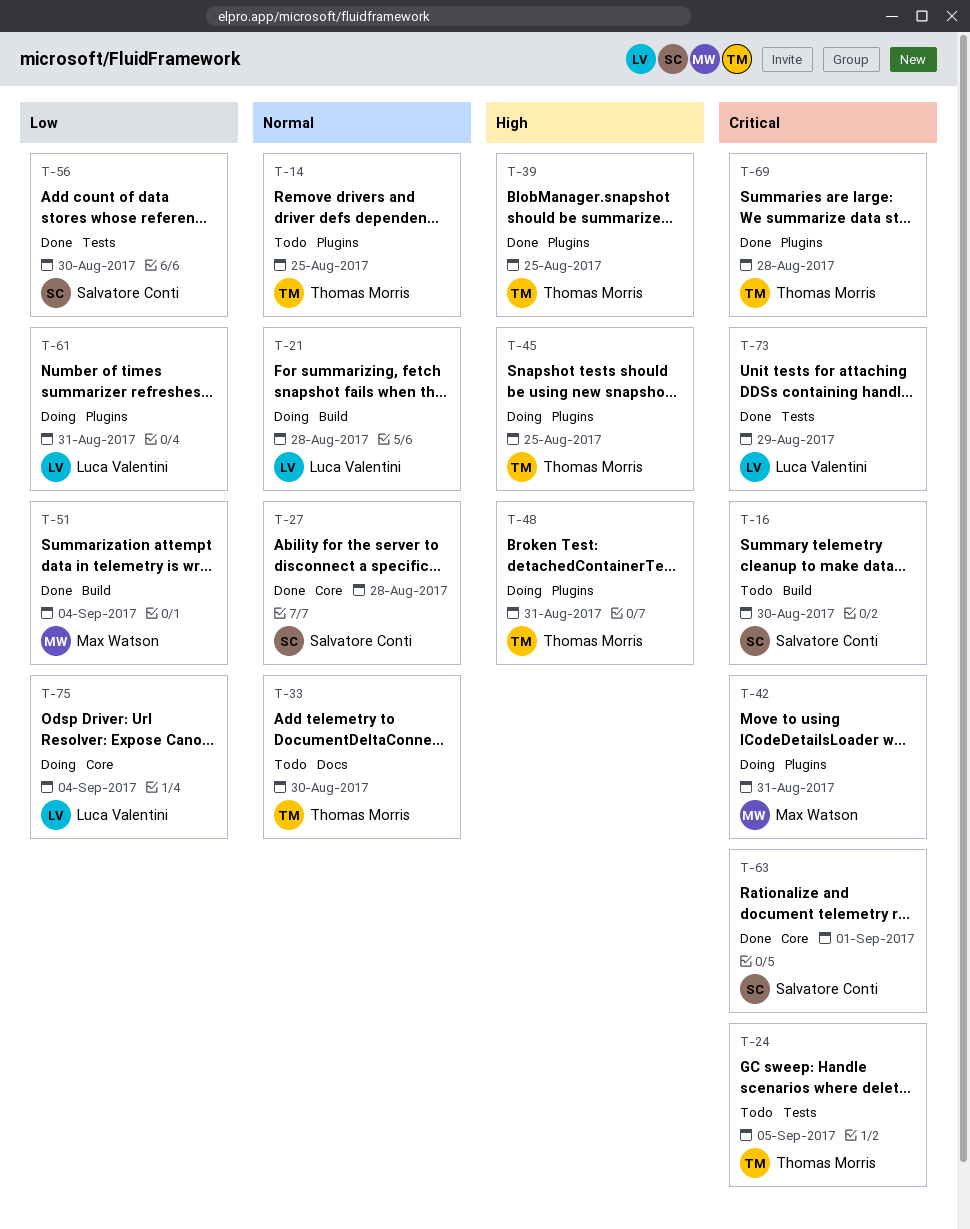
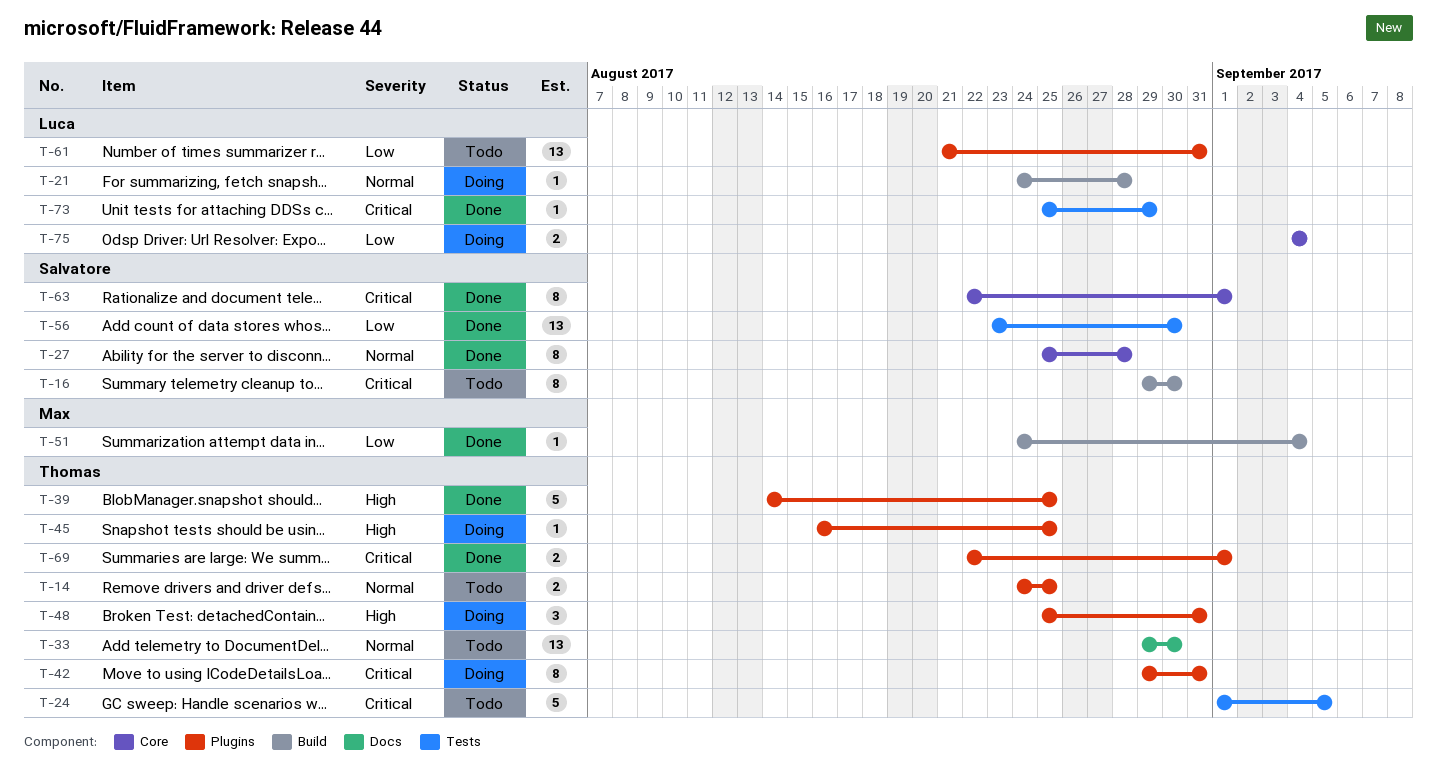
T-42, owner: Max Watson -> Thomas Morris
T-61, status: Doing -> Todo
T-69, due: Aug 28 -> Sep 1

